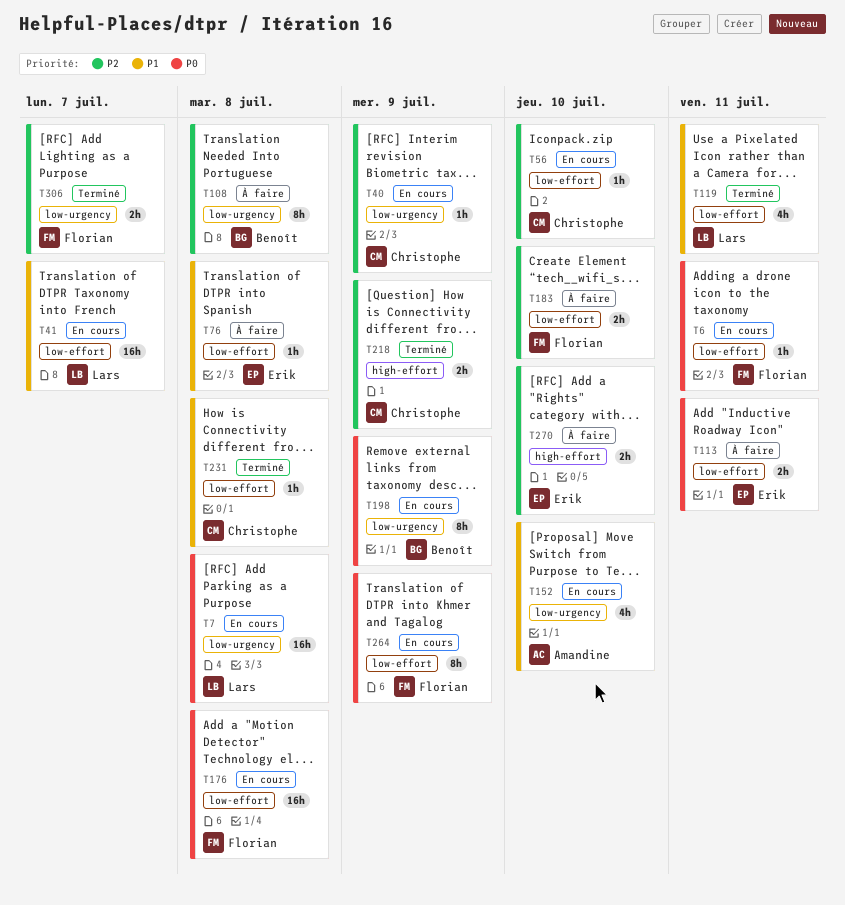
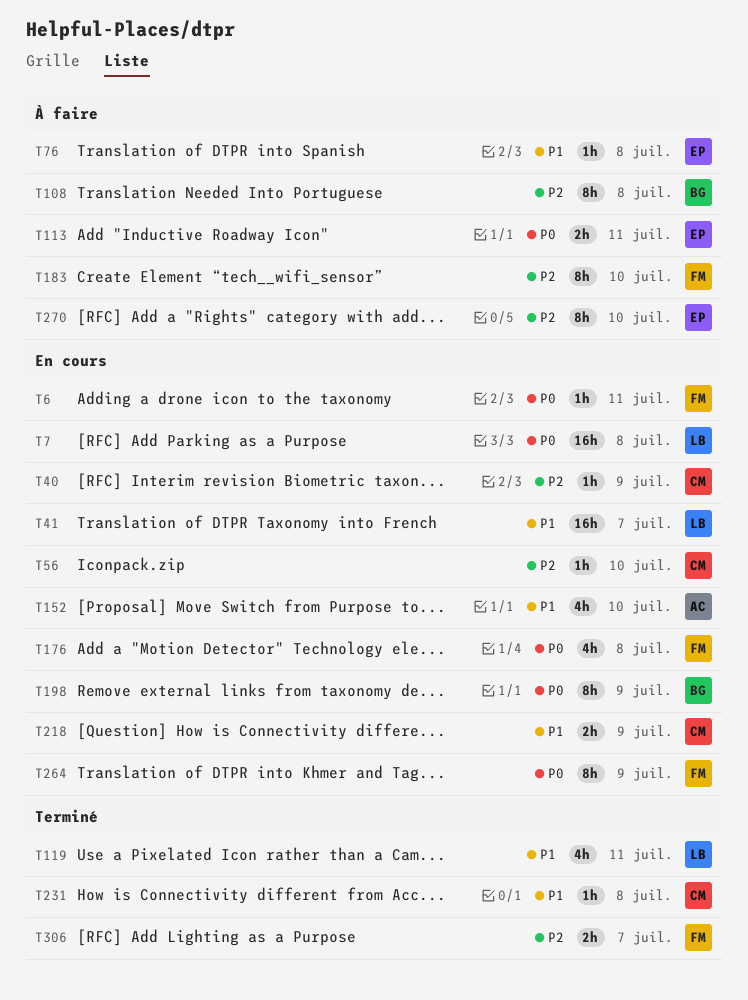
T176, estimate: 16h -> 4h
T183, estimate: 2h -> 8h
T218, status: Terminé -> En cours
T218, priority: P2 -> P1
T270, estimate: 2h -> 8h

